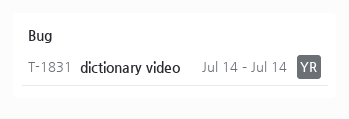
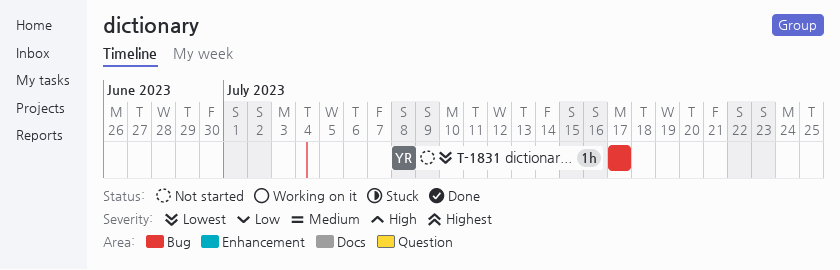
T-1831, start: Jul 14 -> Jul 17
T-1831, due: Jul 14 -> Jul 17

